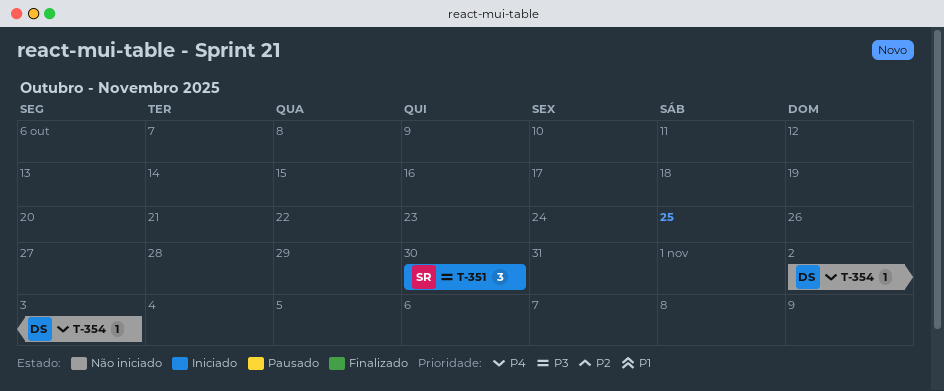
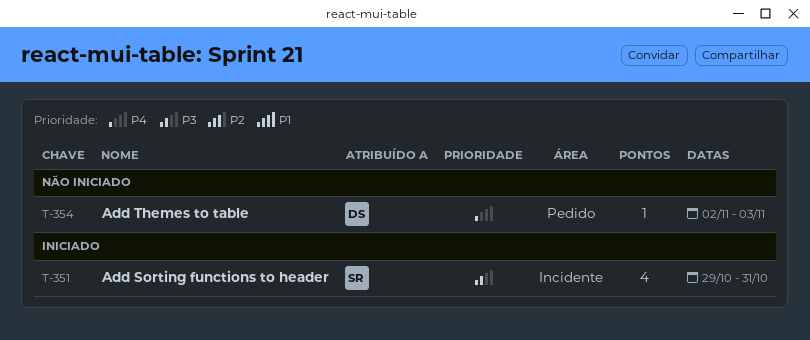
T-351, estimate: 3 -> 4
T-351, start: Oct 30 -> Oct 29
T-351, due: Oct 30 -> Oct 31

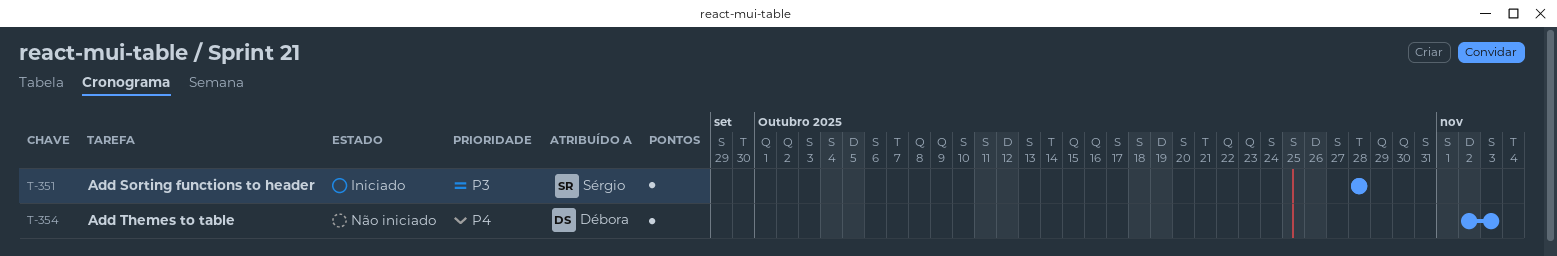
T-351, estimate: 4 -> 1
T-351, start: Oct 29 -> Oct 28
T-351, due: Oct 31 -> Oct 28

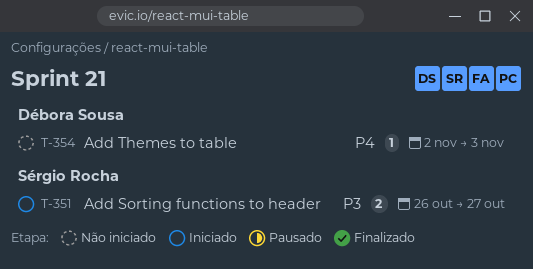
T-351, estimate: 1 -> 2
T-351, start: Oct 28 -> Oct 26
T-351, due: Oct 28 -> Oct 27

